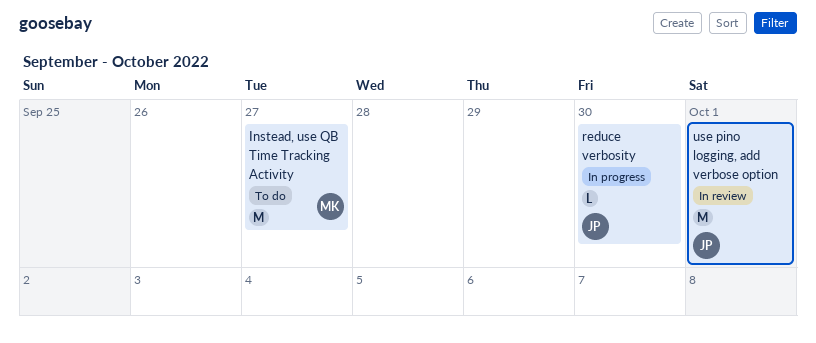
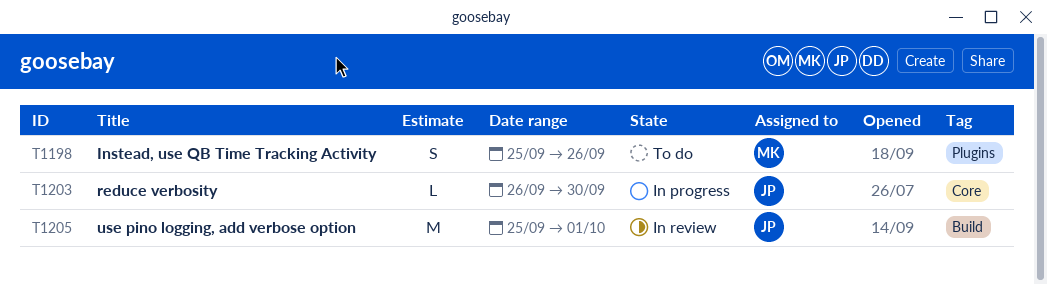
Instead, use QB Time Tracking Activity, estimate: M -> S
Instead, use QB Time Tracking Activity, due: Sep 27 -> Sep 26

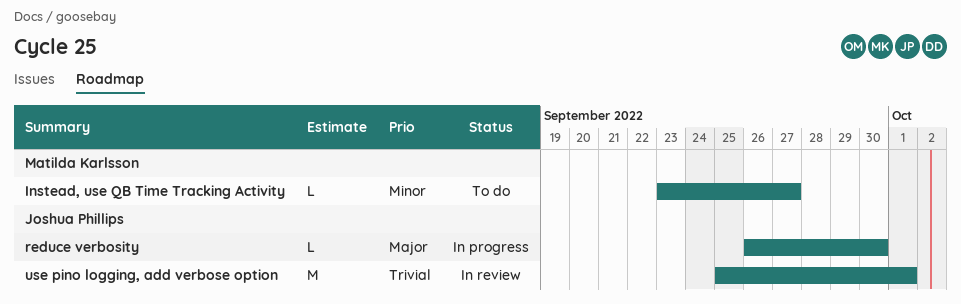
Instead, use QB Time Tracking Activity, estimate: S -> L
Instead, use QB Time Tracking Activity, start: Sep 25 -> Sep 23
Instead, use QB Time Tracking Activity, due: Sep 26 -> Sep 27

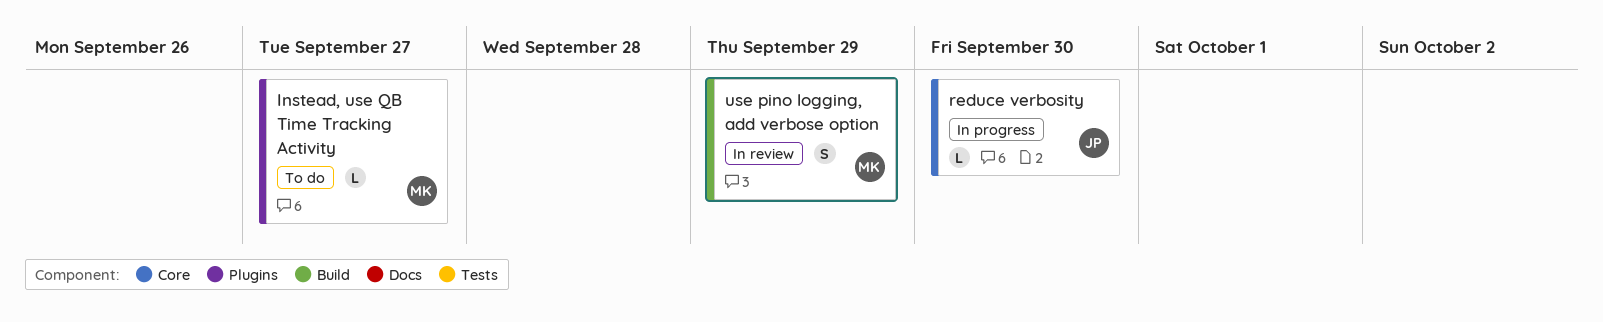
use pino logging, add verbose option, owner: Joshua Phillips -> Matilda Karlsson
use pino logging, add verbose option, estimate: M -> S
use pino logging, add verbose option, due: Oct 1 -> Sep 29

